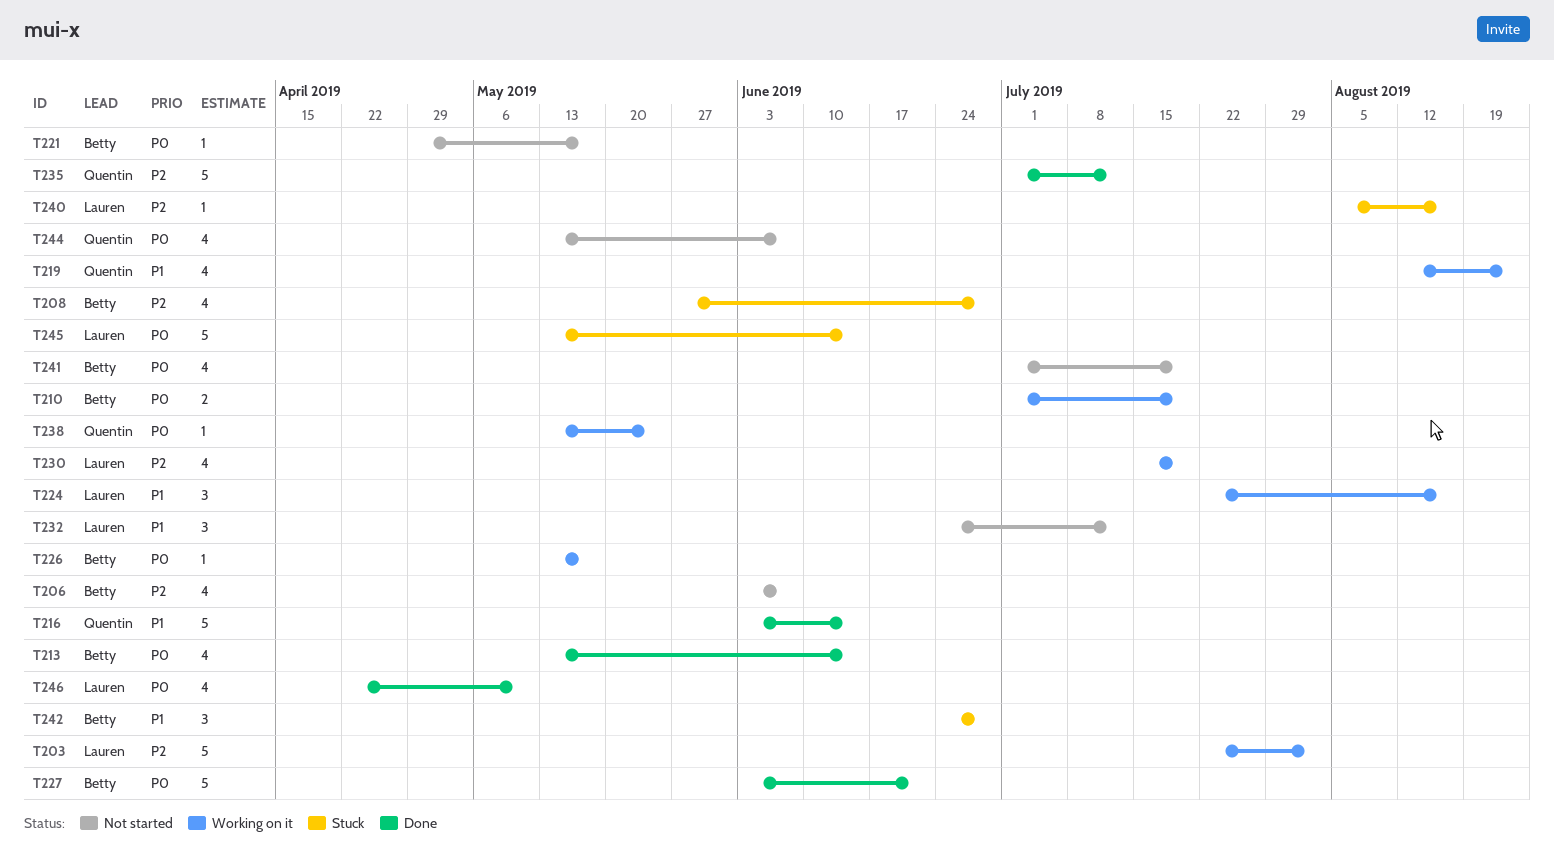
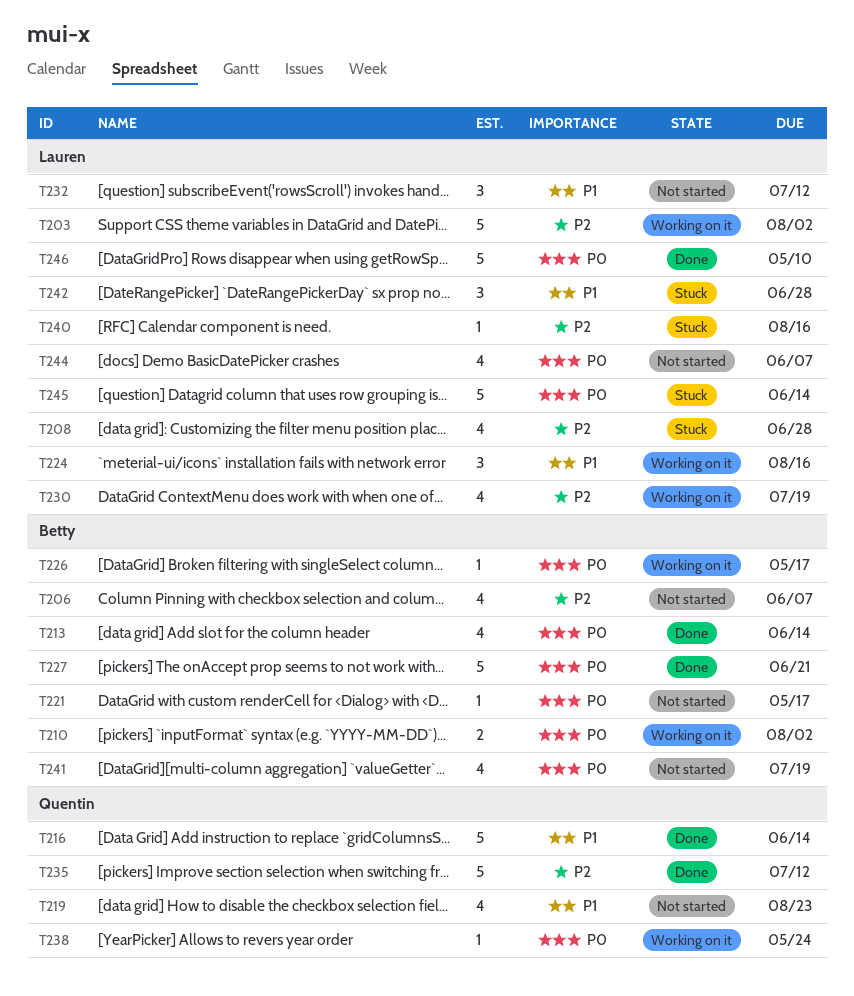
T208, owner: Betty -> Lauren
T210, due: Jul 19 -> Aug 2
T219, status: Working on it -> Not started
T242, owner: Betty -> Lauren
T244, owner: Quentin -> Lauren
T246, estimate: 4 -> 5

